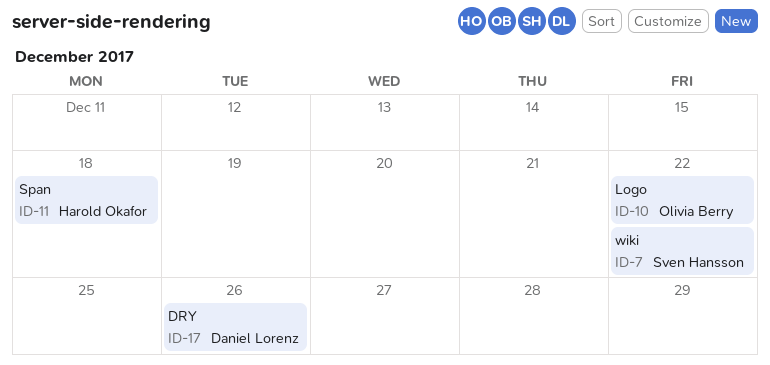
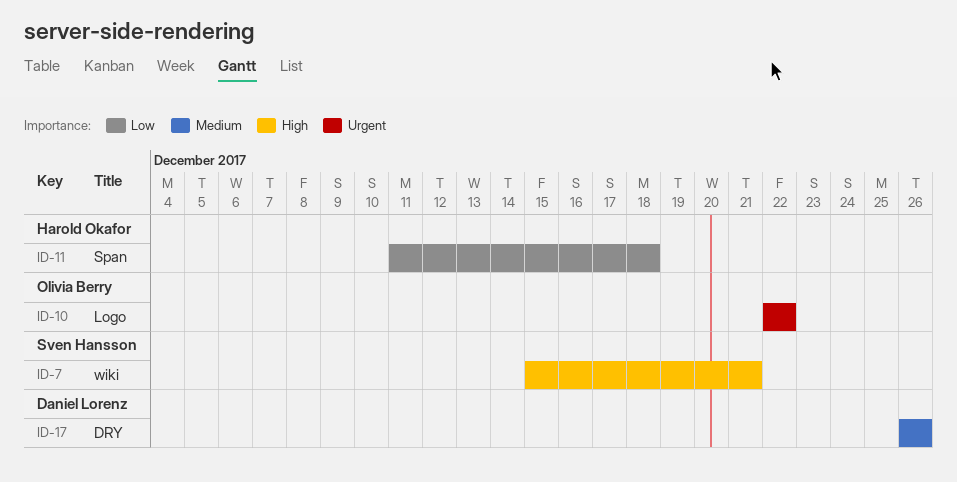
ID-7, due: Dec 22 -> Dec 21

